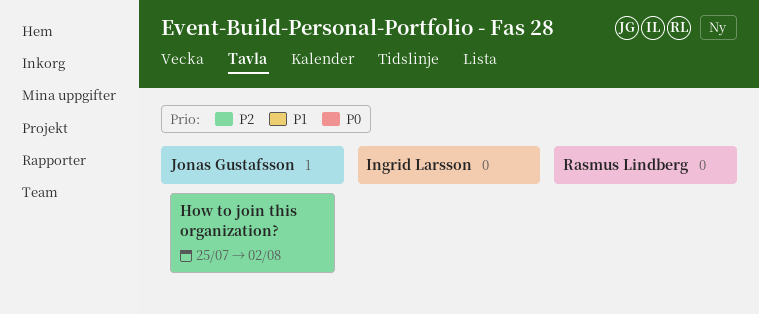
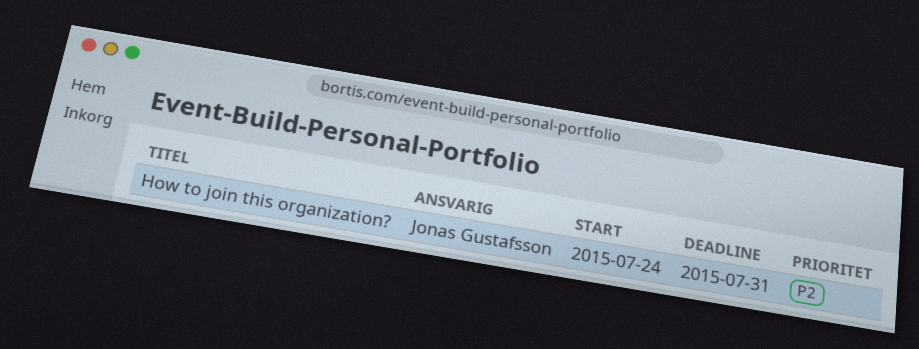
How to join this organization?, start: Jul 25 -> Jul 24
How to join this organization?, due: Aug 2 -> Jul 31

